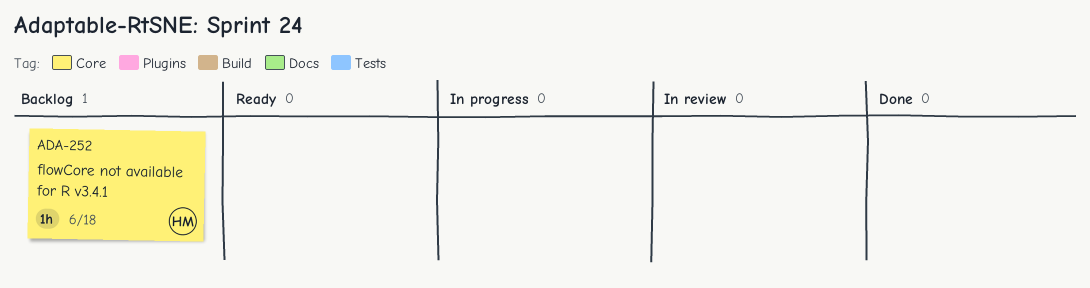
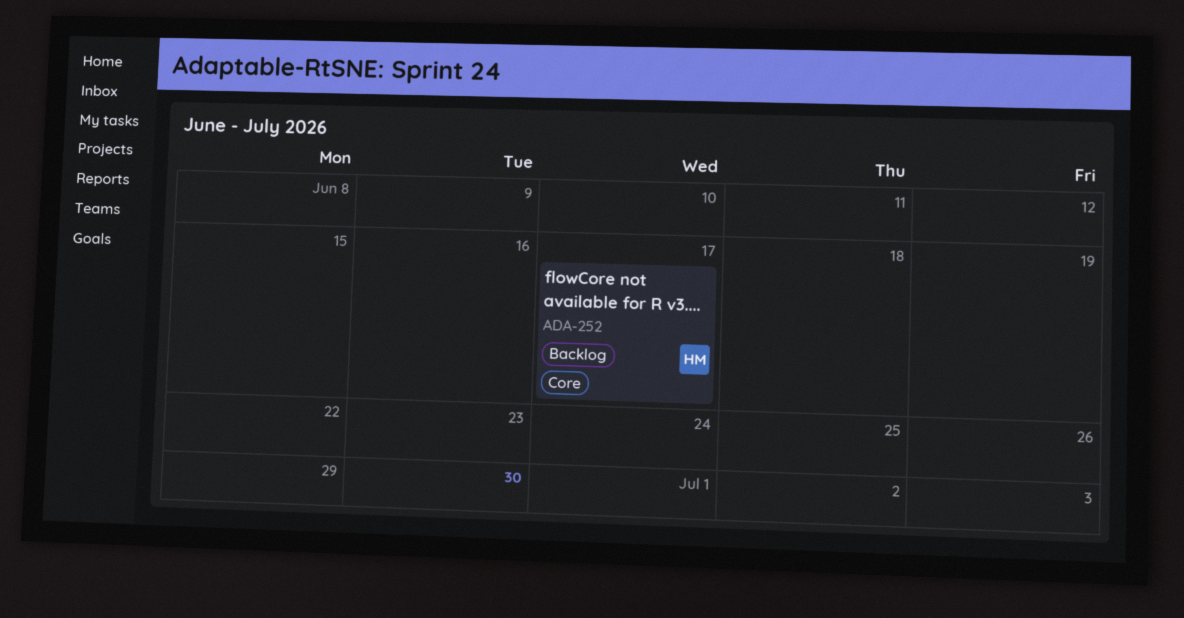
ADA-252, due: Jun 18 -> Jun 17

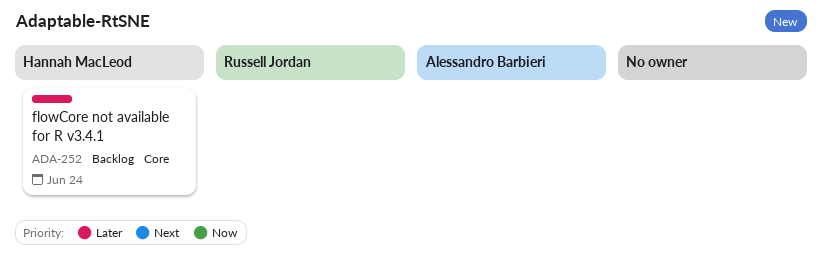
ADA-252, due: Jun 17 -> Jun 24

